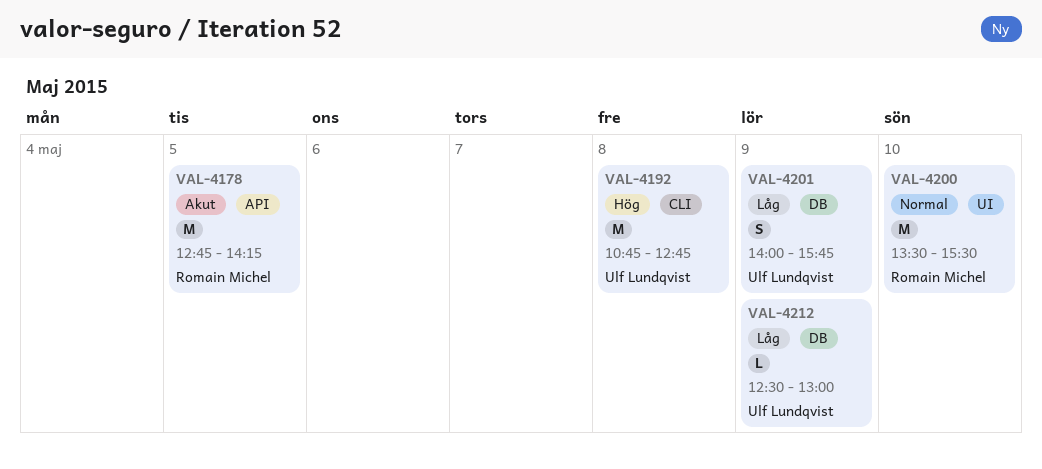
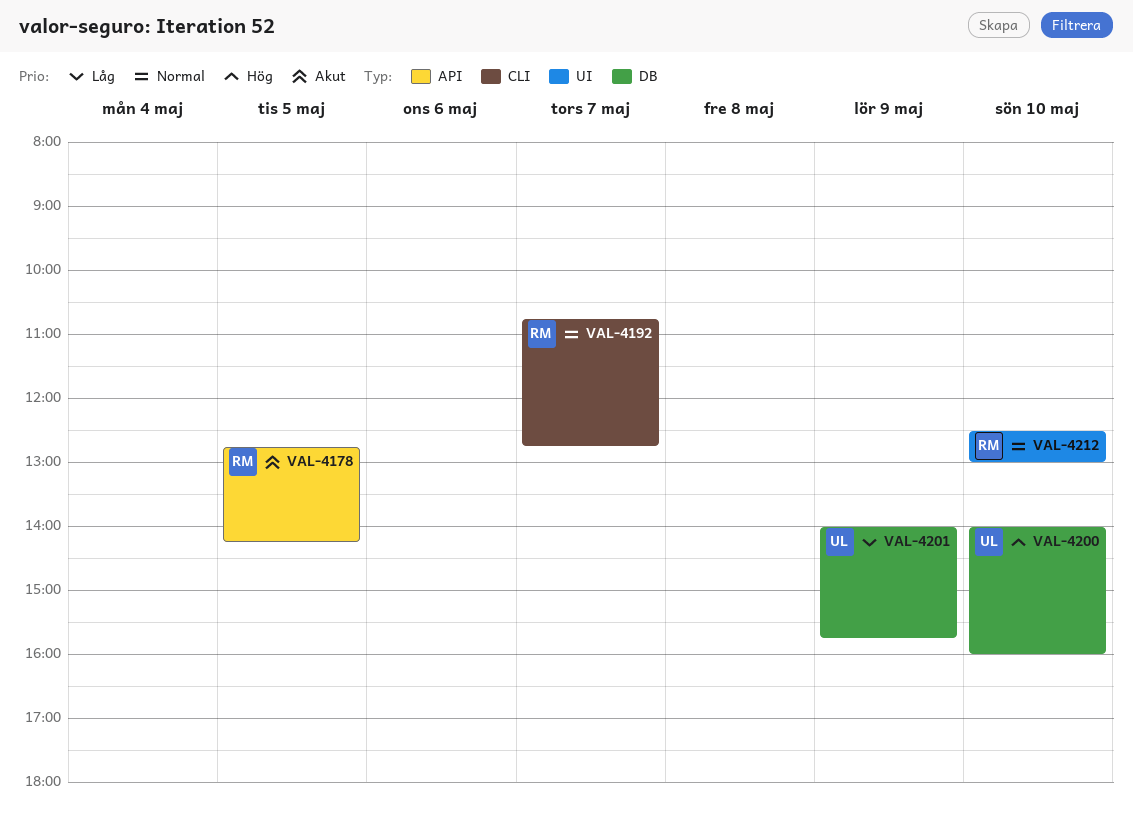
VAL-4192, owner: Ulf Lundqvist -> Romain Michel
VAL-4192, priority: Hög -> Normal
VAL-4192, day: May 8 -> May 7
VAL-4200, owner: Romain Michel -> Ulf Lundqvist
VAL-4200, priority: Normal -> Hög
VAL-4200, label: UI -> DB
VAL-4200, begins: 13:30 -> 14:00
VAL-4200, ends: 15:30 -> 16:00
VAL-4212, owner: Ulf Lundqvist -> Romain Michel
VAL-4212, priority: Låg -> Normal
VAL-4212, label: DB -> UI
VAL-4212, day: May 9 -> May 10

